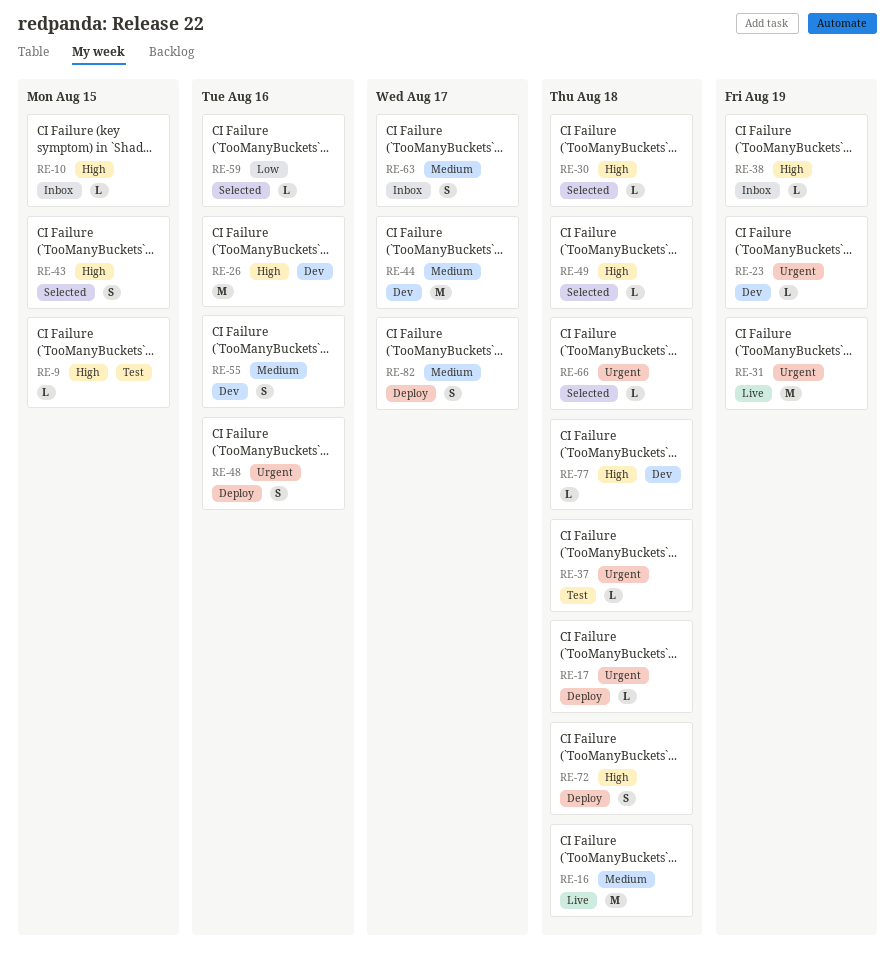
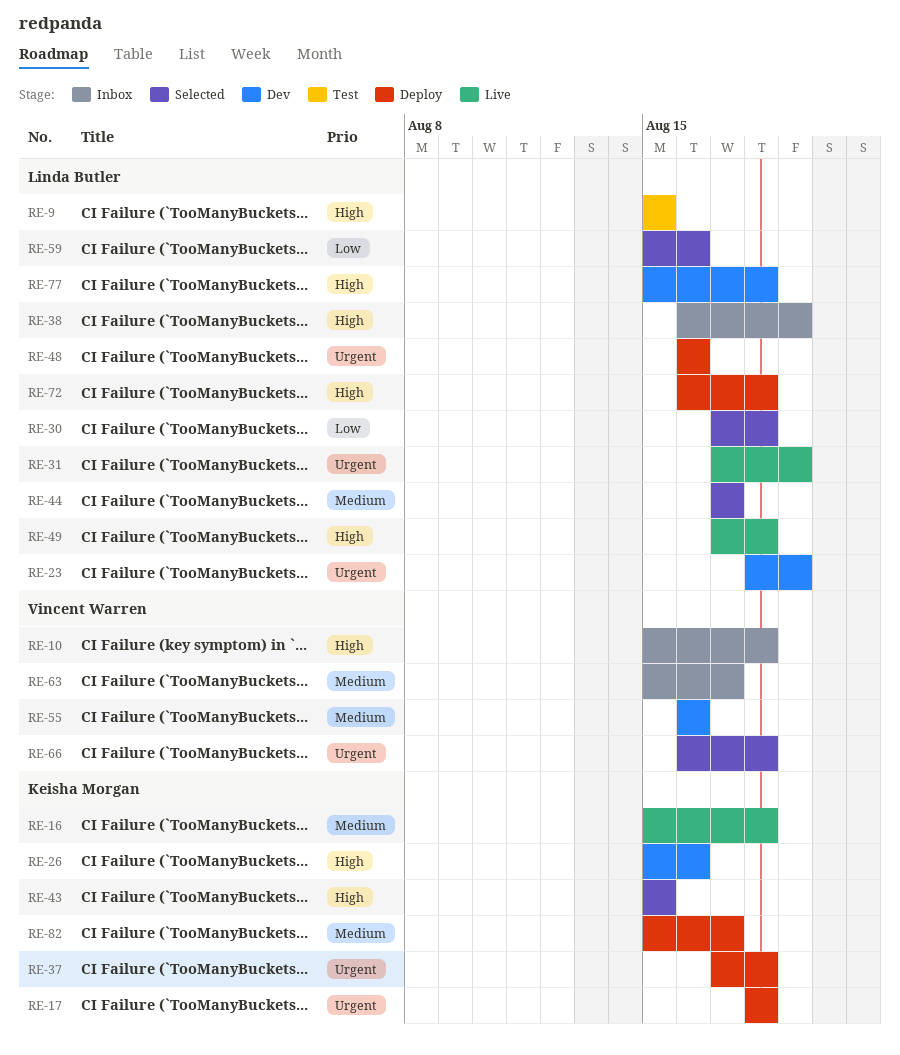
RE-10, due: Aug 15 -> Aug 18
RE-30, priority: High -> Low
RE-37, status: Test -> Deploy
RE-44, status: Dev -> Selected
RE-49, status: Selected -> Live

